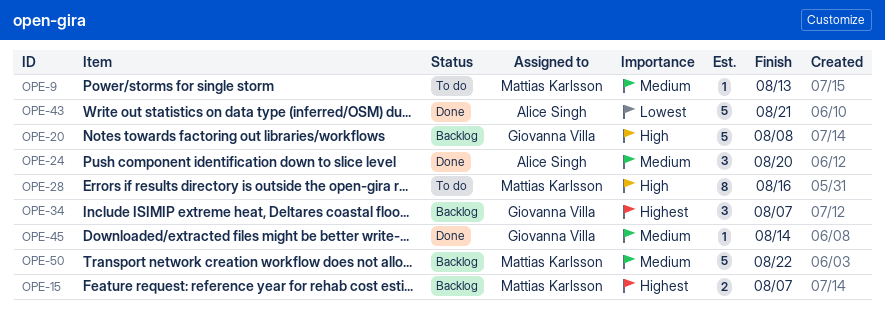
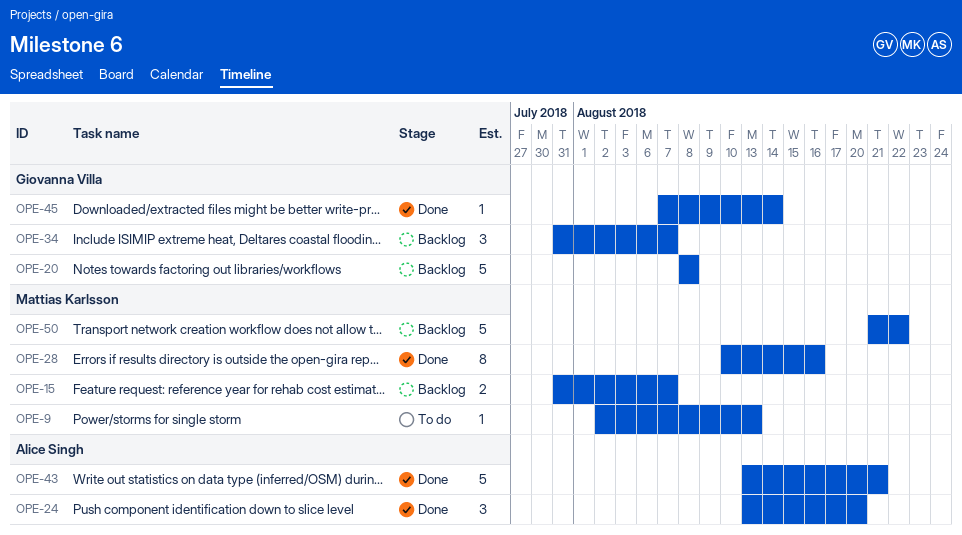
OPE-28, status: To do -> Done

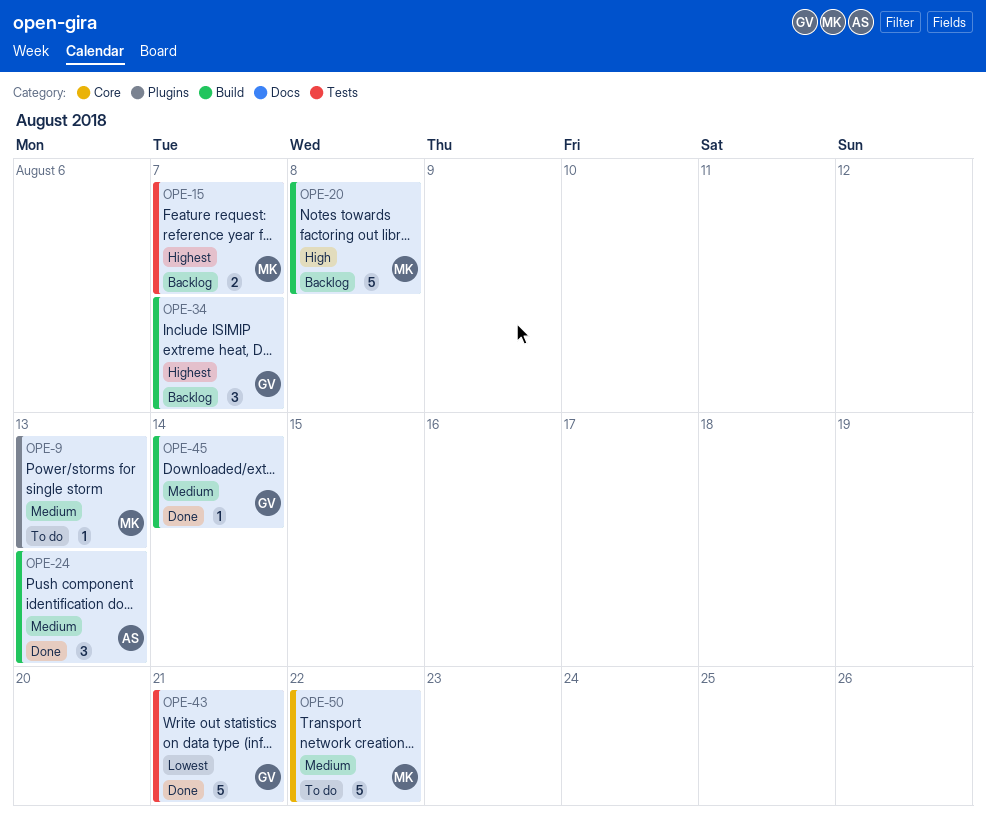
OPE-20, owner: Giovanna Villa -> Mattias Karlsson
OPE-24, due: Aug 20 -> Aug 13
OPE-28: present -> none
OPE-43, owner: Alice Singh -> Giovanna Villa
OPE-50, status: Backlog -> To do

